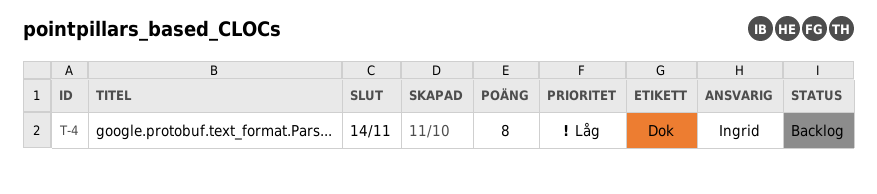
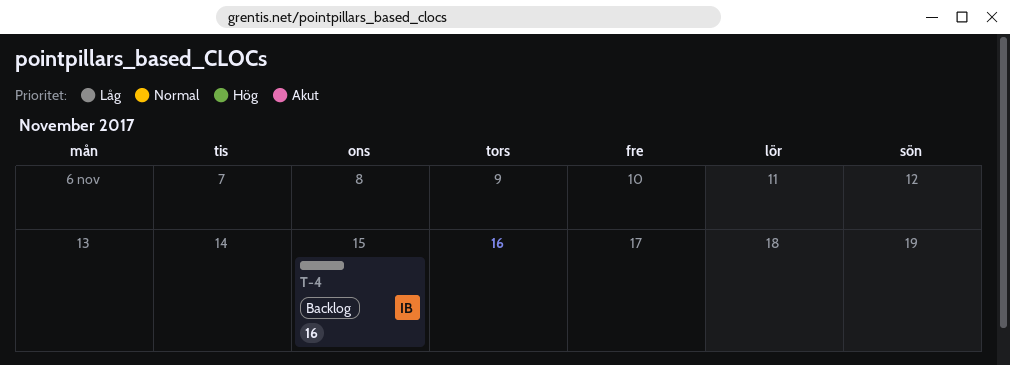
T-4, estimate: 8 -> 16
T-4, due: Nov 14 -> Nov 15

